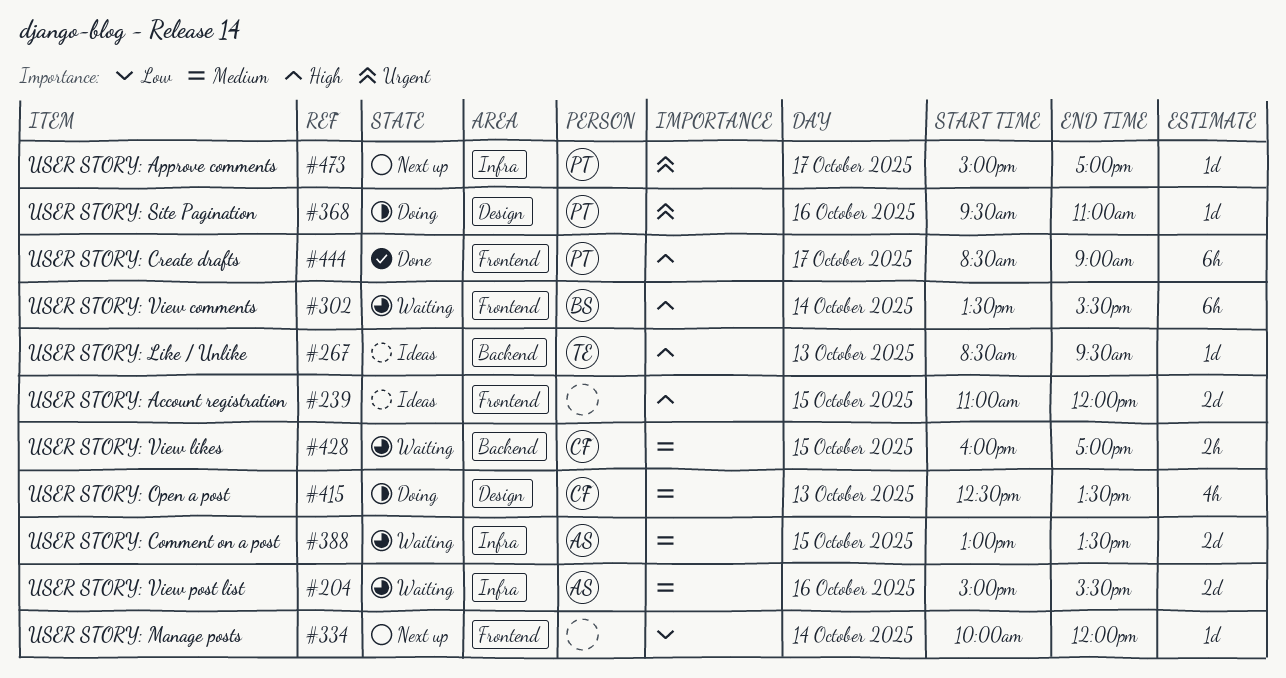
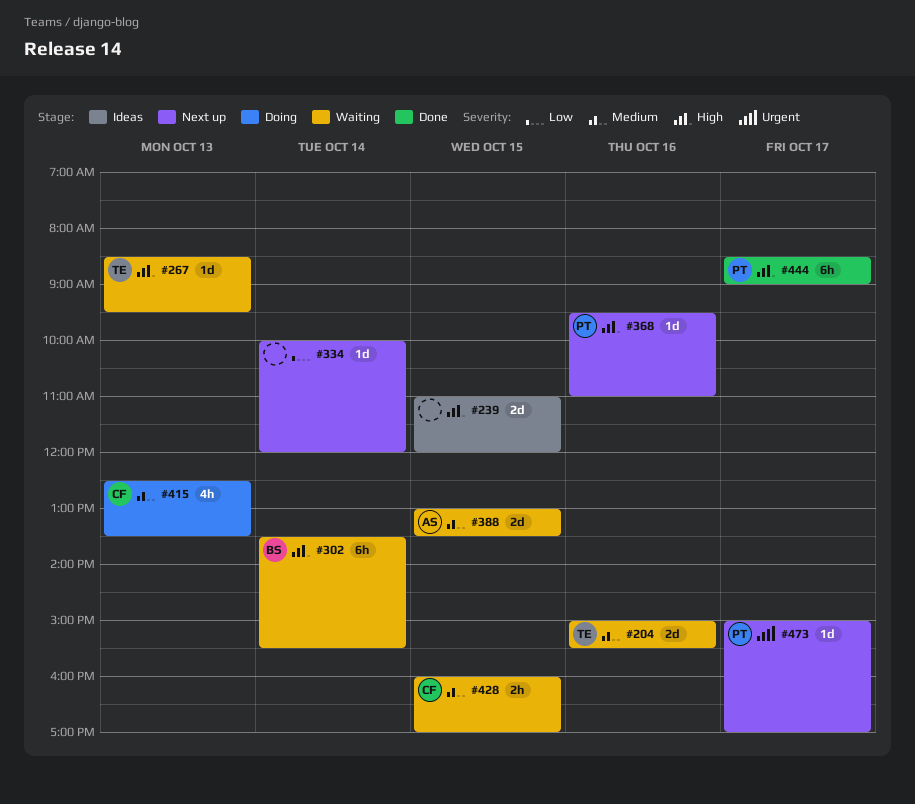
#204, owner: AS -> TE
#267, status: Ideas -> Waiting
#368, status: Doing -> Next up
#368, priority: Urgent -> High

